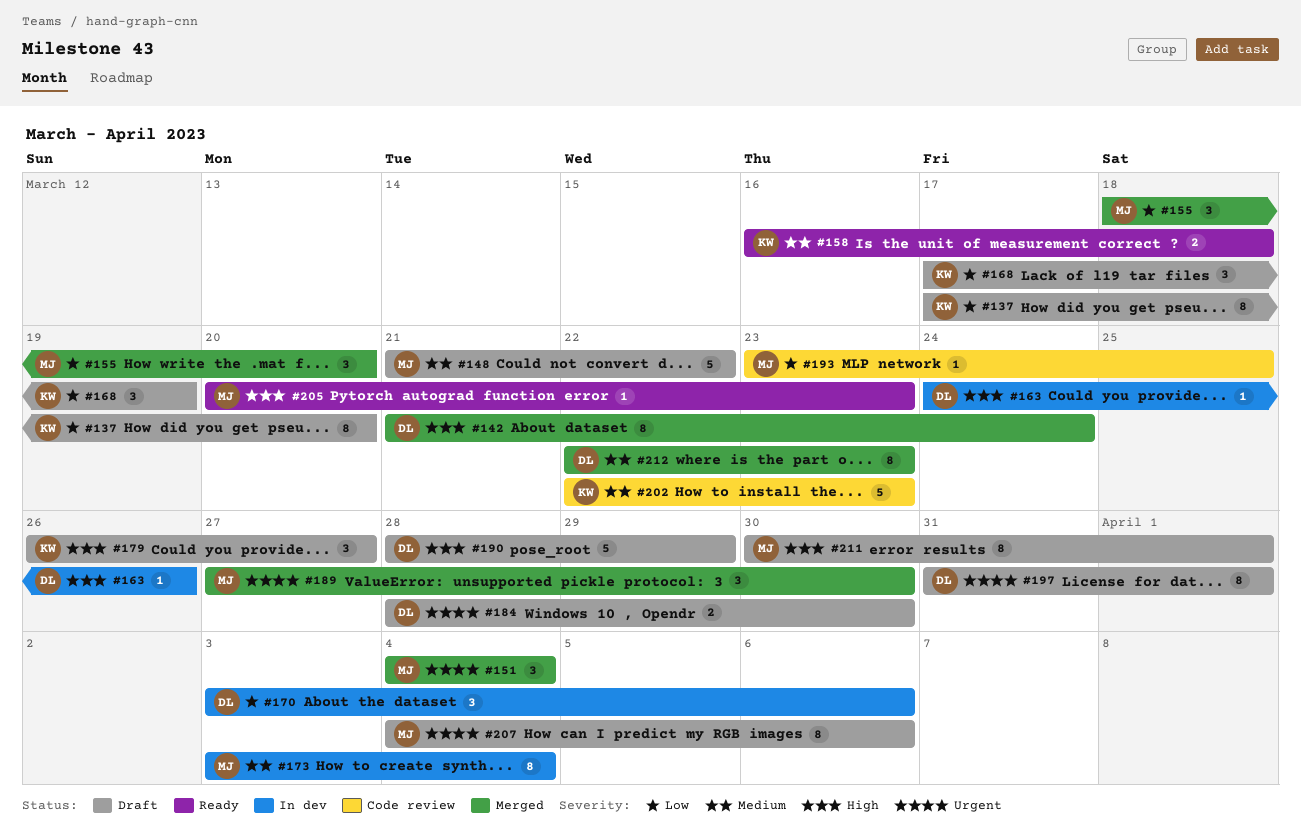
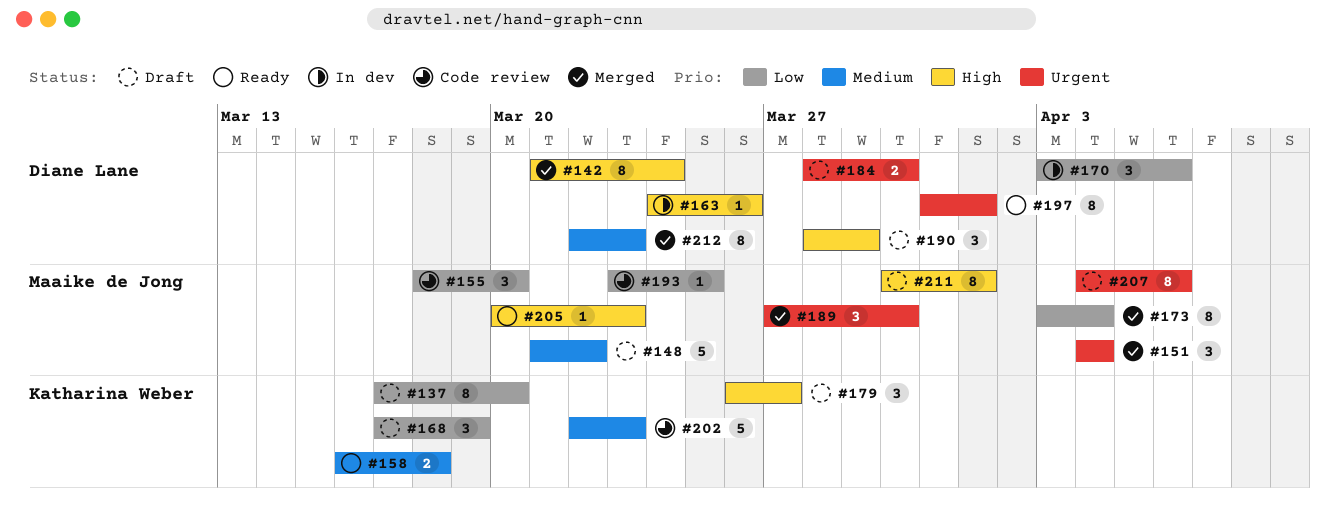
#155, status: Merged -> Code review
#173, status: In dev -> Merged
#173, priority: Medium -> Low
#190, estimate: 5 -> 3
#197, status: Draft -> Ready

